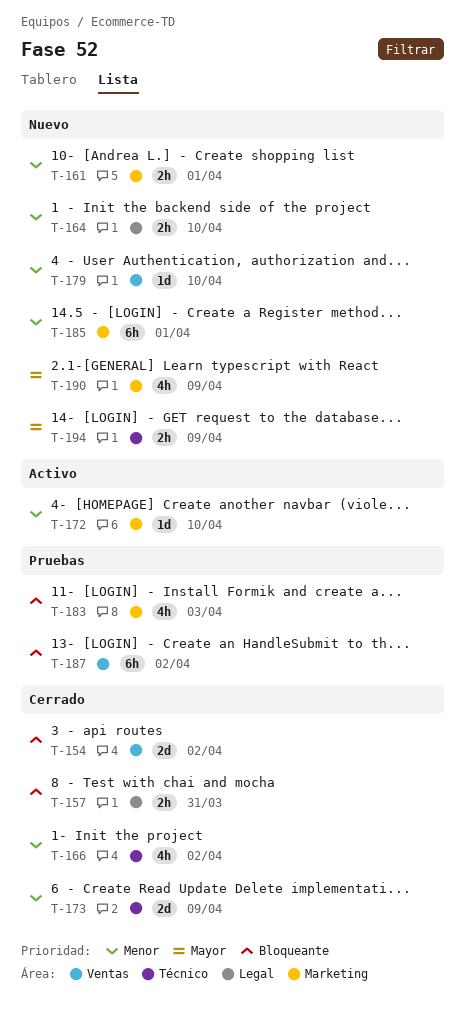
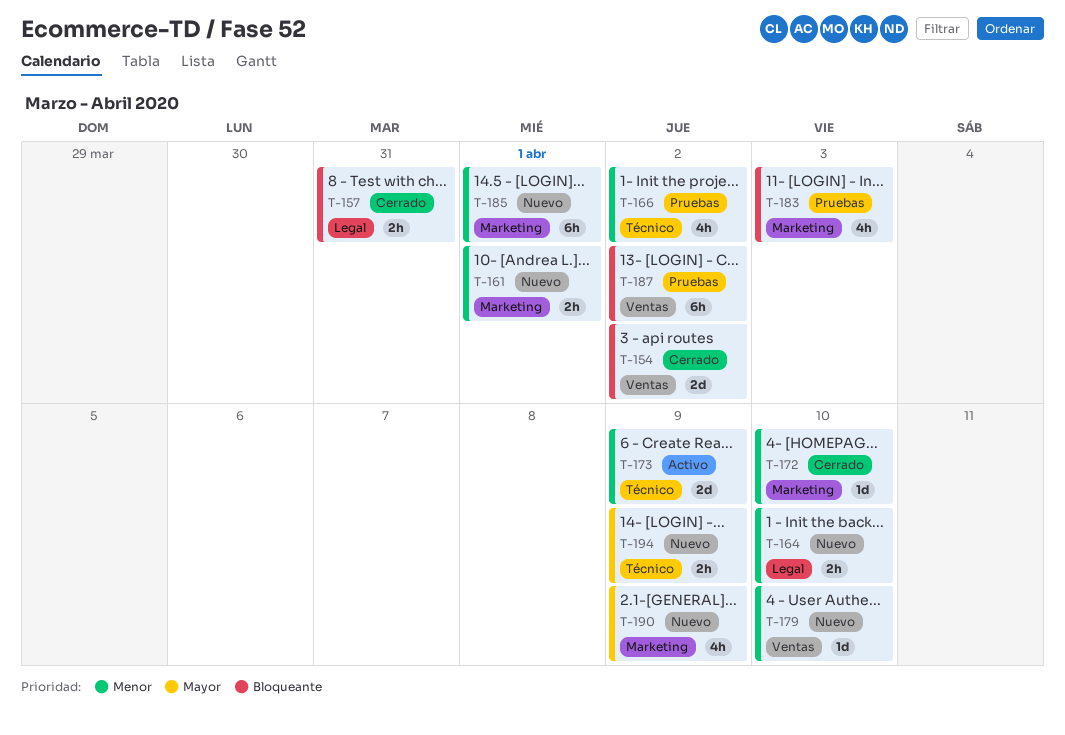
T-166, status: Cerrado -> Pruebas
T-172, status: Activo -> Cerrado
T-173, status: Cerrado -> Activo

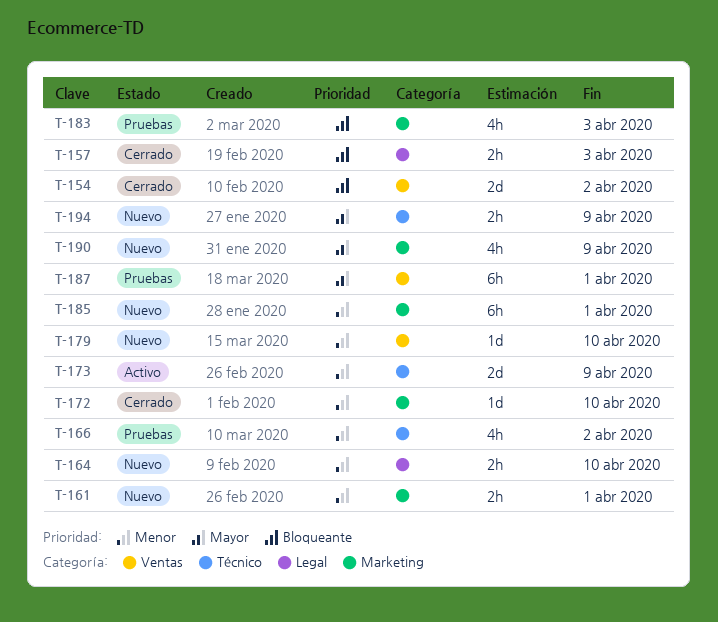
T-157, due: Mar 31 -> Apr 3
T-187, priority: Bloqueante -> Mayor
T-187, due: Apr 2 -> Apr 1

